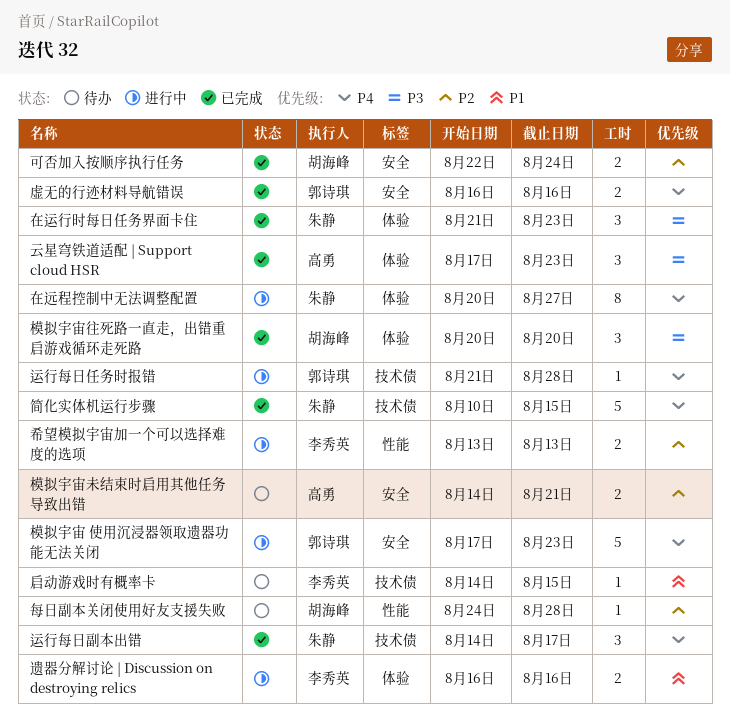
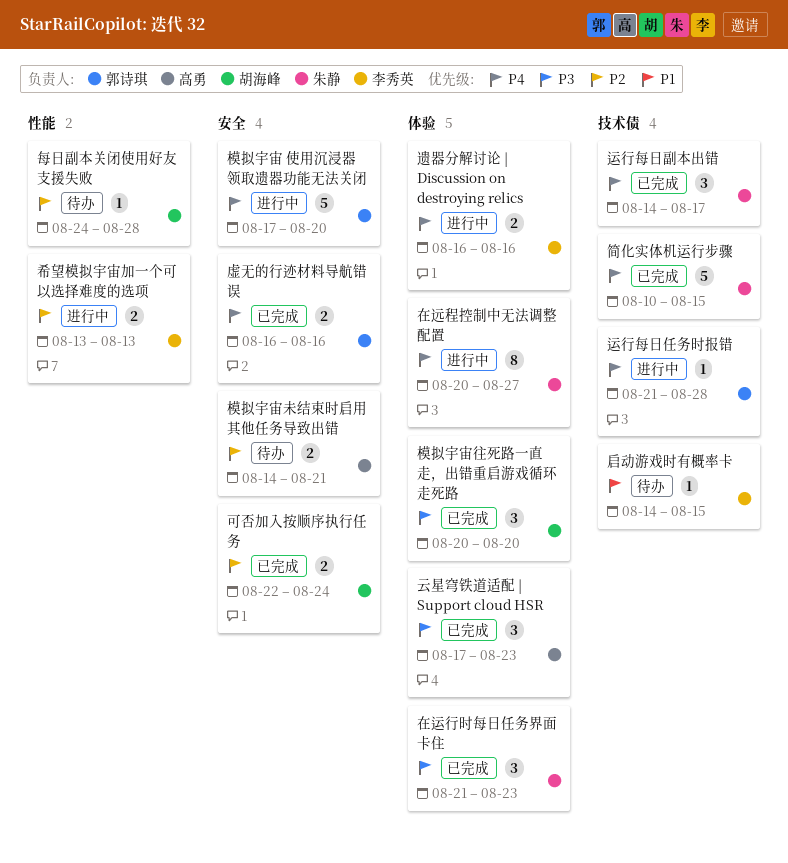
模拟宇宙 使用沉浸器领取遗器功能无法关闭, due: Aug 23 -> Aug 20
遗器分解讨论 | Discussion on destroying relics, priority: P1 -> P4

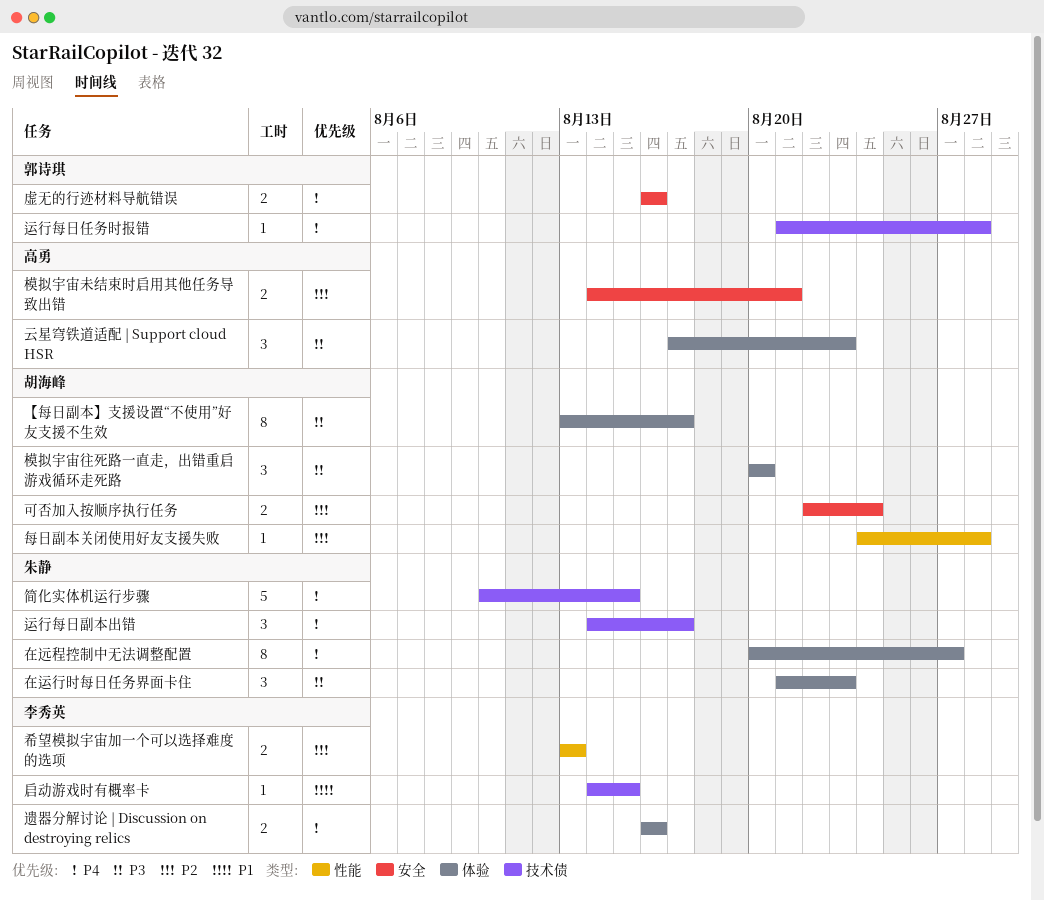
【每日副本】支援设置“不使用”好友支援不生效: none -> present
模拟宇宙 使用沉浸器领取遗器功能无法关闭: present -> none

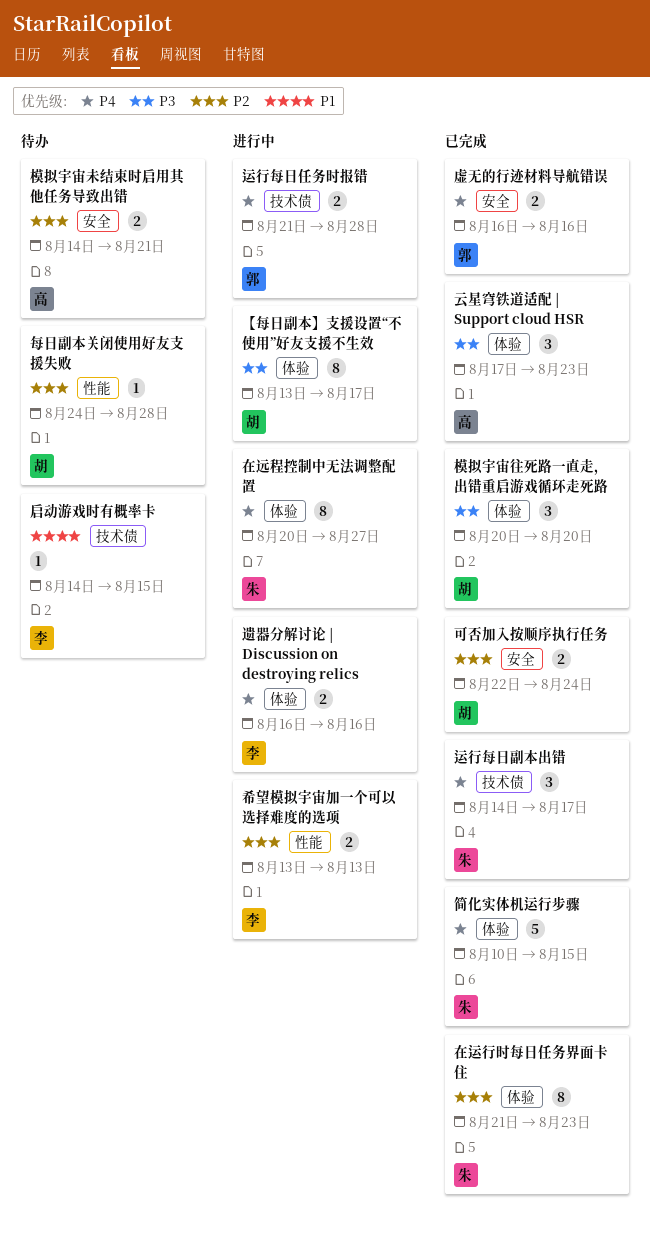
在运行时每日任务界面卡住, priority: P3 -> P2
在运行时每日任务界面卡住, estimate: 3 -> 8
简化实体机运行步骤, label: 技术债 -> 体验
运行每日任务时报错, estimate: 1 -> 2

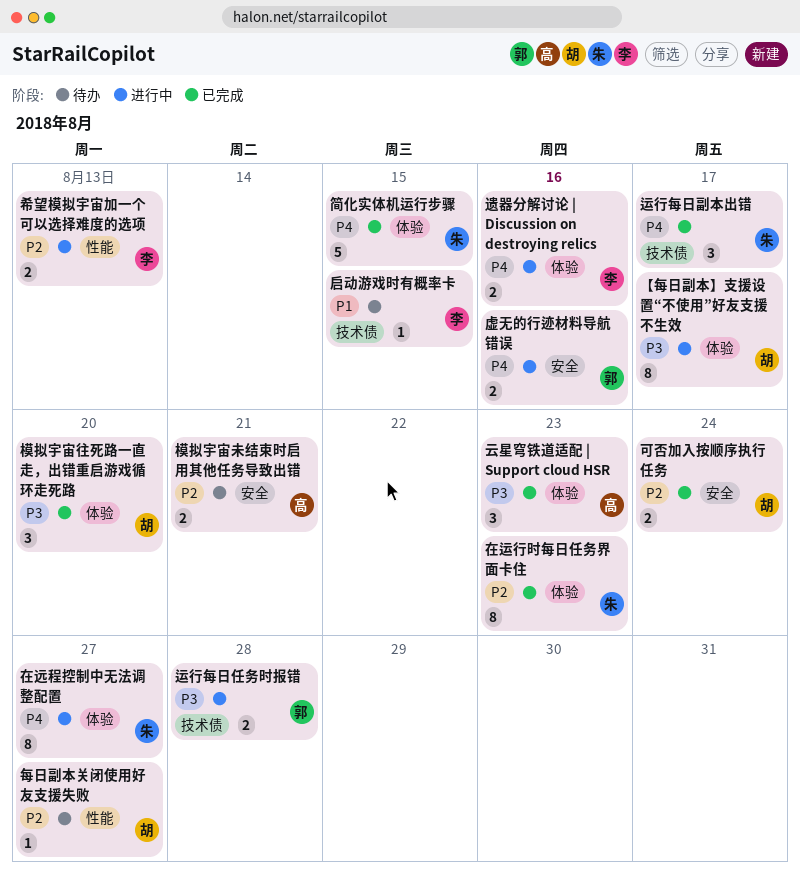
每日副本关闭使用好友支援失败, due: Aug 28 -> Aug 27
虚无的行迹材料导航错误, status: 已完成 -> 进行中
运行每日任务时报错, priority: P4 -> P3

